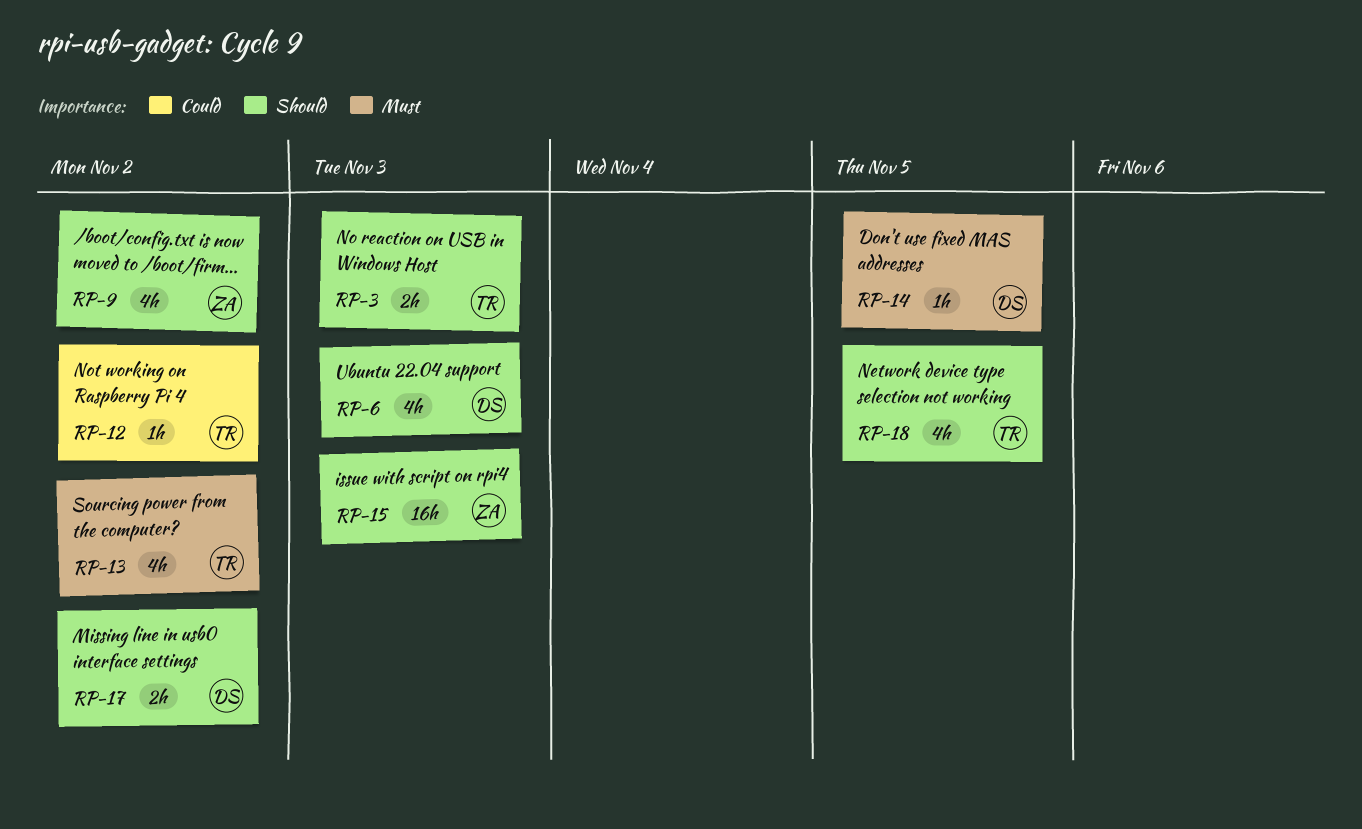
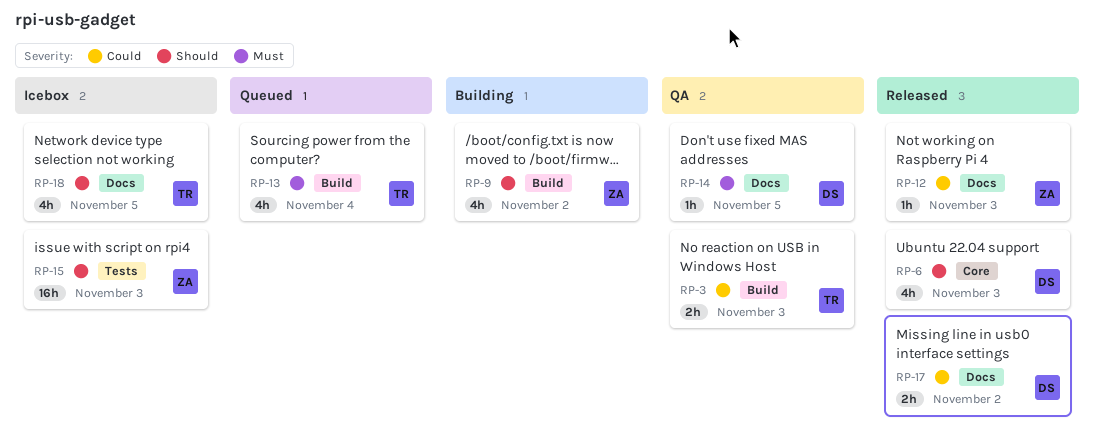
RP-3, priority: Should -> Could
RP-12, owner: TR -> ZA
RP-12, due: Nov 2 -> Nov 3
RP-13, due: Nov 2 -> Nov 4
RP-17, priority: Should -> Could

